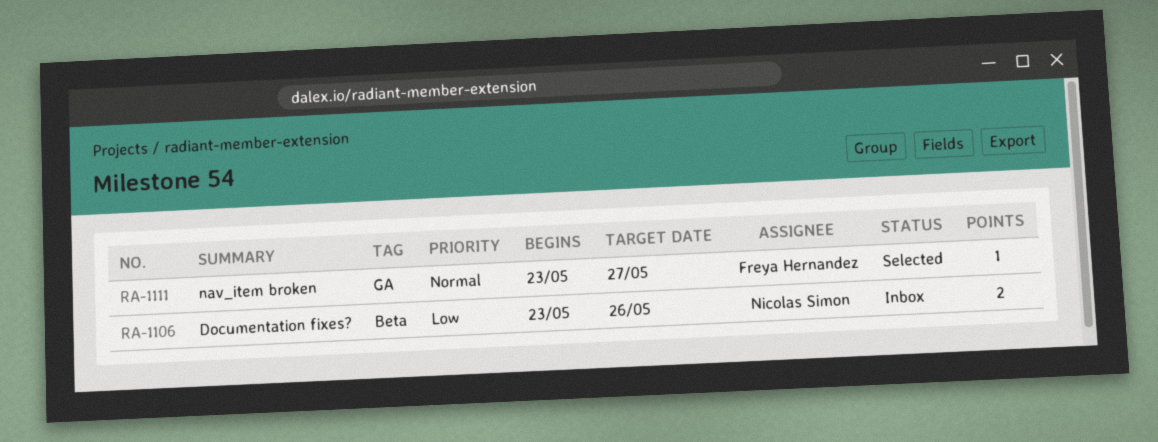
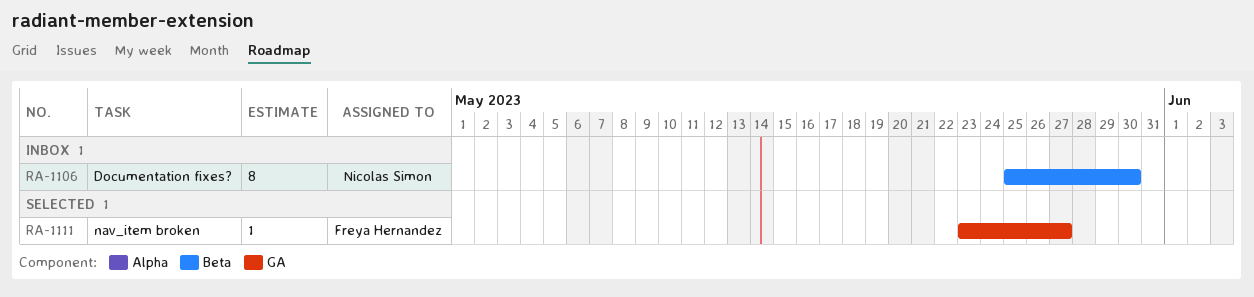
RA-1106, estimate: 2 -> 8
RA-1106, start: May 23 -> May 25
RA-1106, due: May 26 -> May 30

